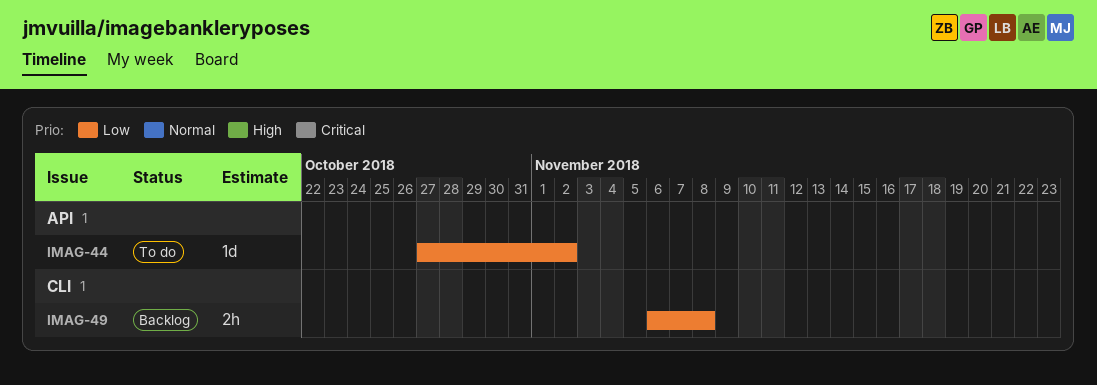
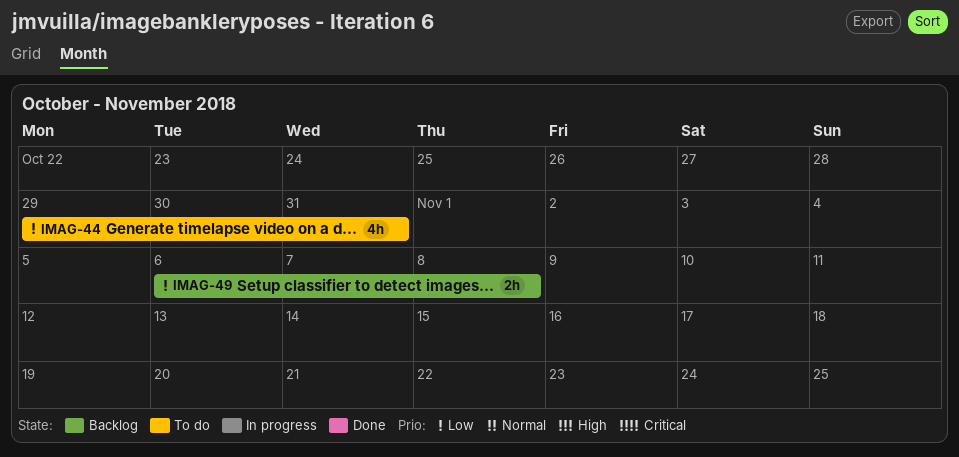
IMAG-44, estimate: 1d -> 4h
IMAG-44, start: Oct 27 -> Oct 29
IMAG-44, due: Nov 2 -> Oct 31

